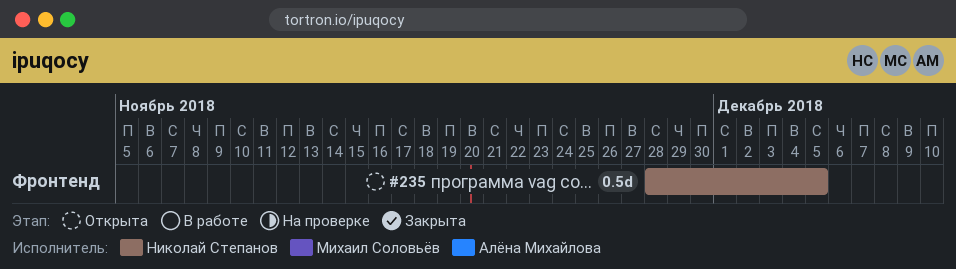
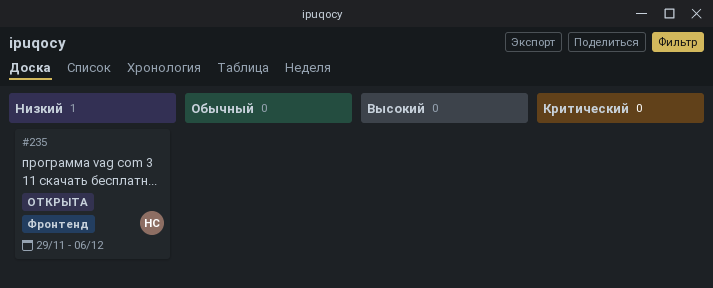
#235, start: Nov 28 -> Nov 29
#235, due: Dec 5 -> Dec 6

